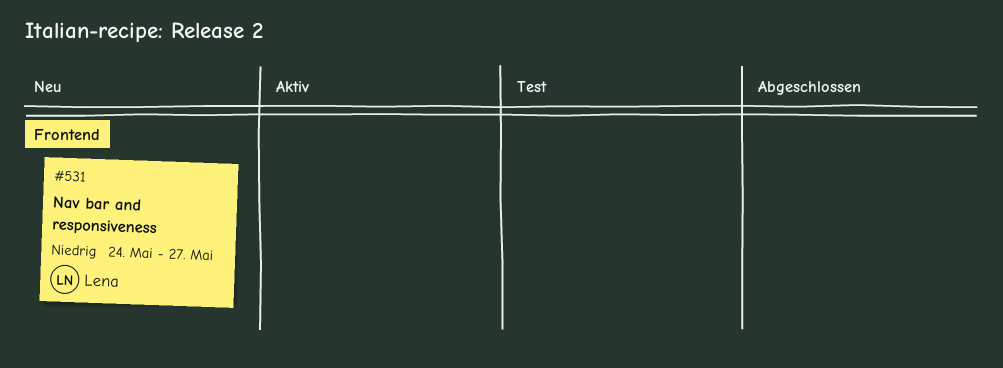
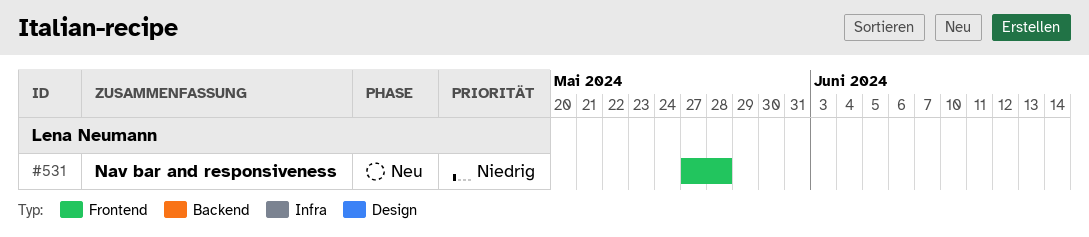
#531, start: May 24 -> May 27
#531, due: May 27 -> May 28

